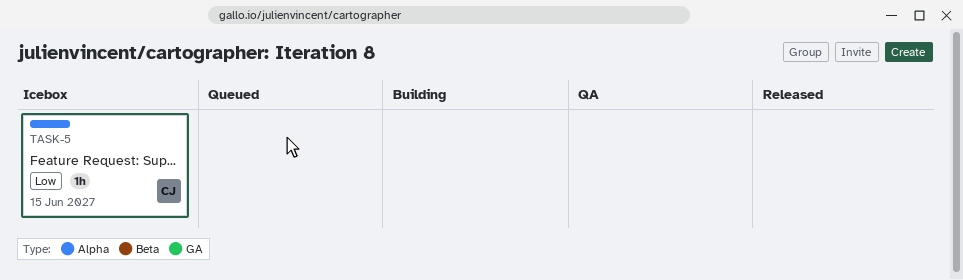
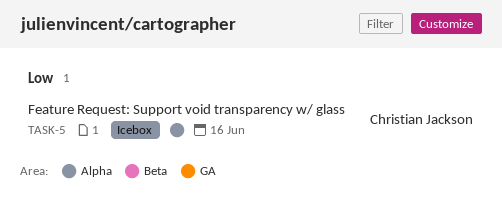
TASK-5, due: Jun 15 -> Jun 16

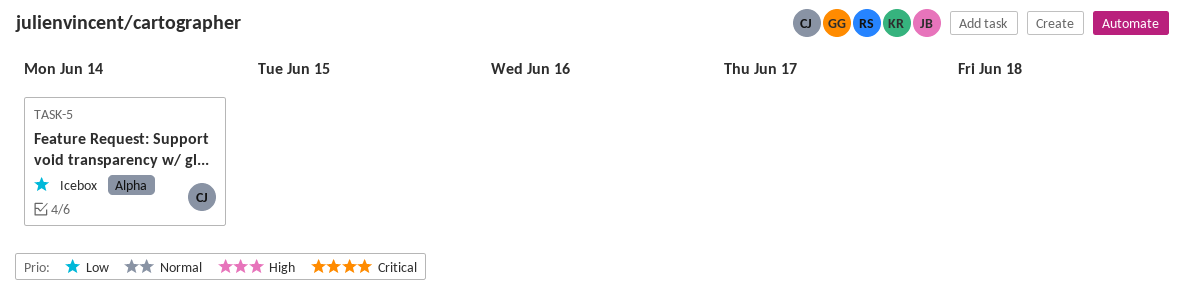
TASK-5, due: Jun 16 -> Jun 14

